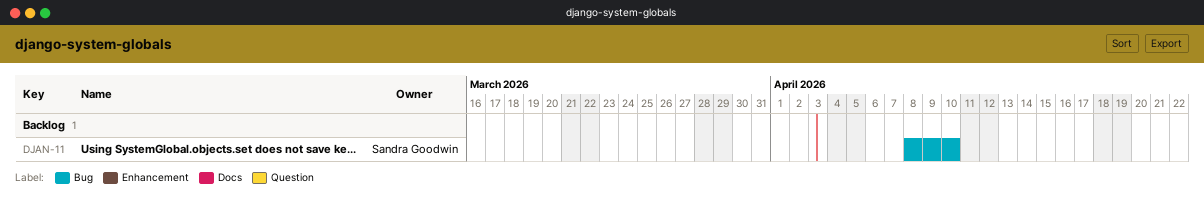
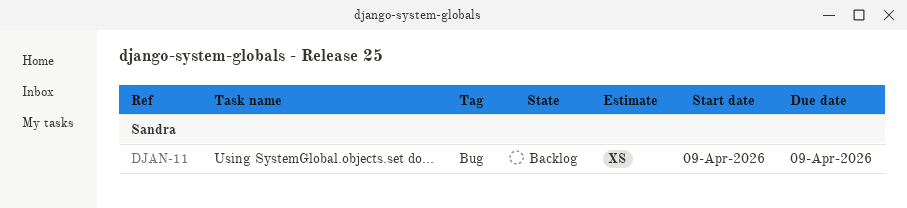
DJAN-11, start: Apr 8 -> Apr 9
DJAN-11, due: Apr 10 -> Apr 9

